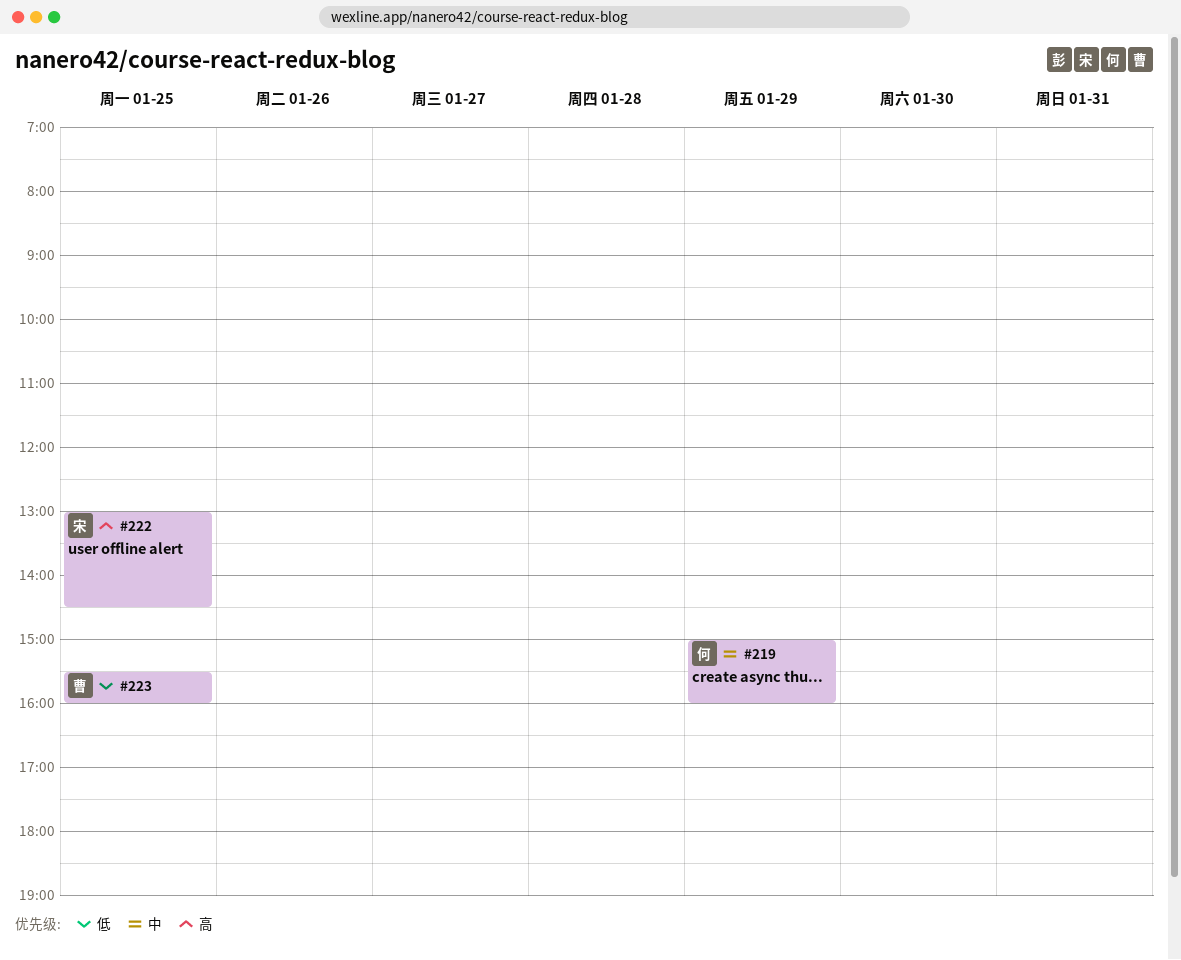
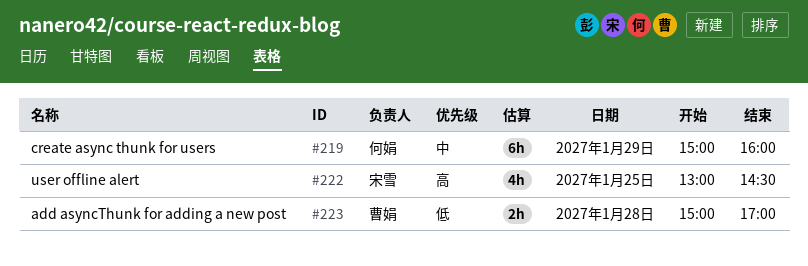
#223, day: Jan 25 -> Jan 28
#223, begins: 15:30 -> 15:00
#223, ends: 16:00 -> 17:00

